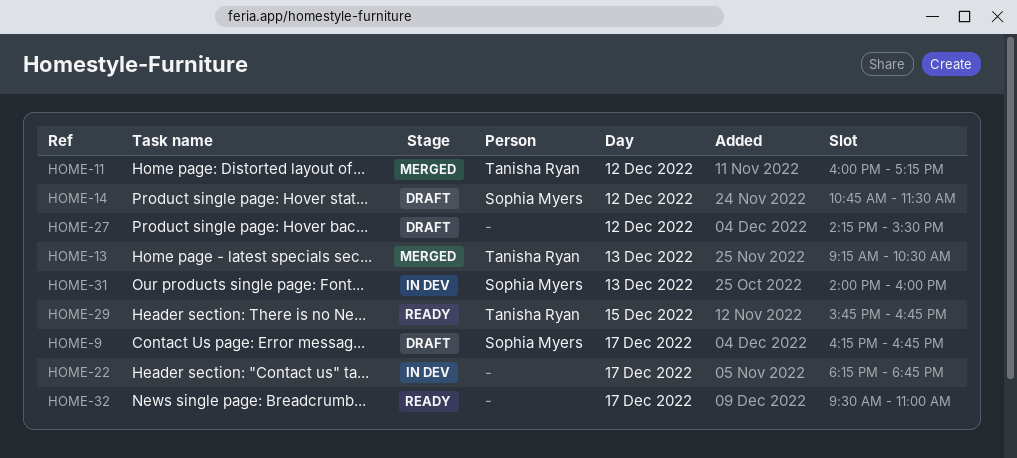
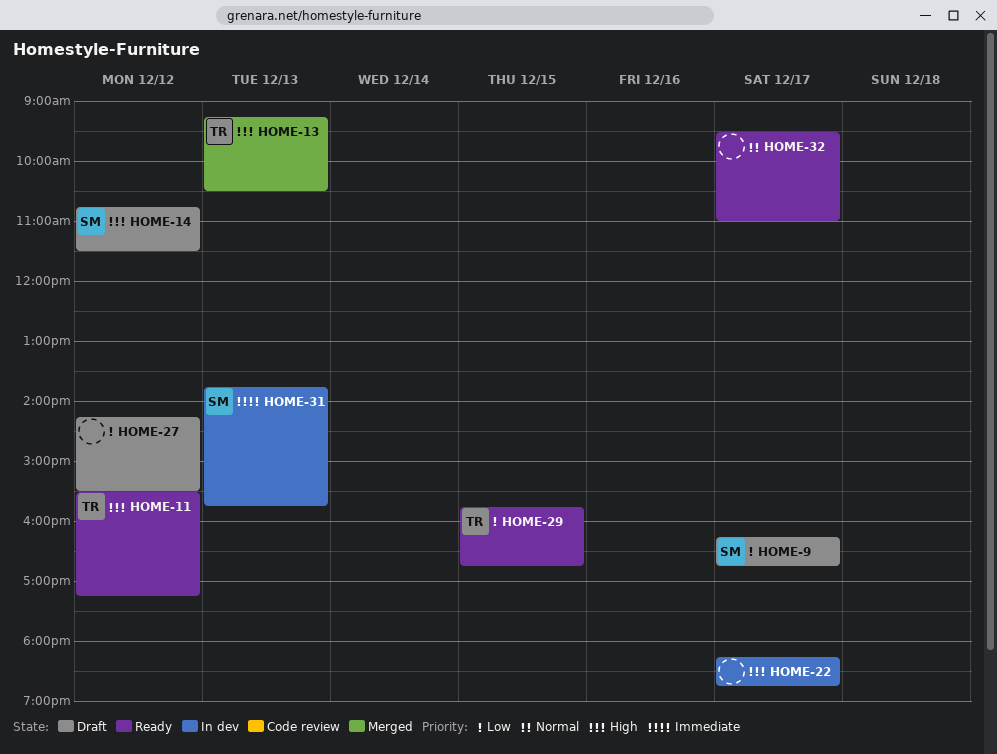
HOME-11, status: Merged -> Ready
HOME-11, begins: 16:00 -> 15:30
HOME-31, begins: 14:00 -> 13:45
HOME-31, ends: 16:00 -> 15:45

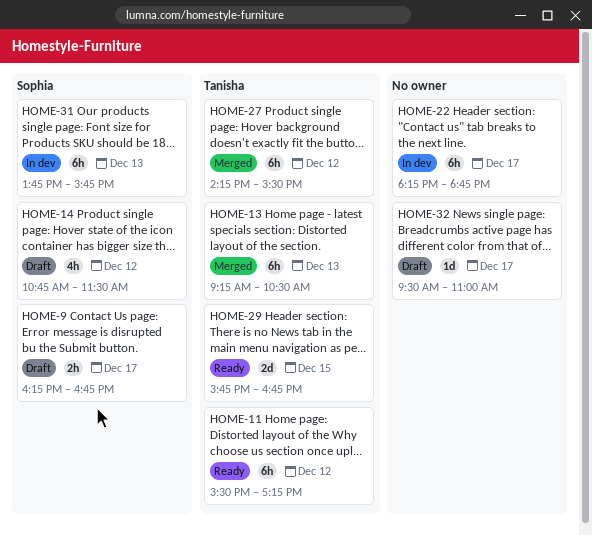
HOME-27, status: Draft -> Merged
HOME-27, owner: none -> Tanisha
HOME-32, status: Ready -> Draft

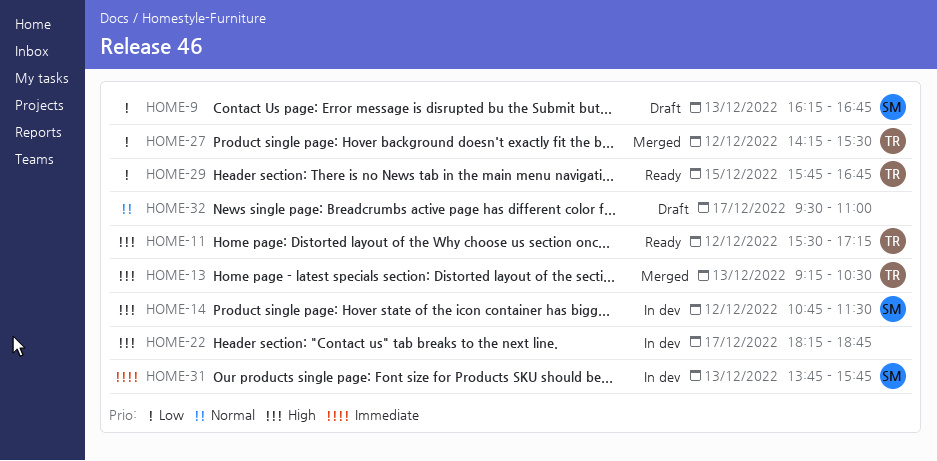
HOME-9, day: Dec 17 -> Dec 13
HOME-14, status: Draft -> In dev

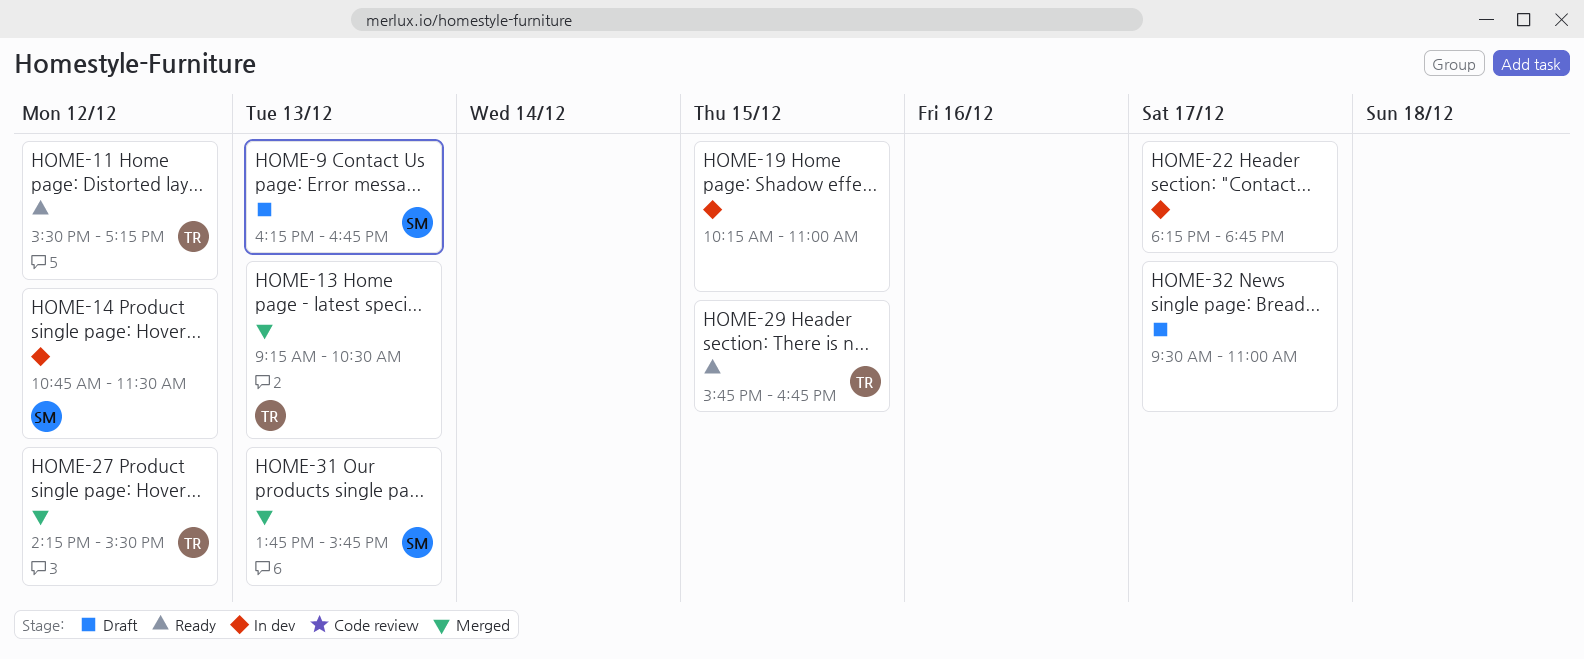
HOME-19: none -> present
HOME-31, status: In dev -> Merged

